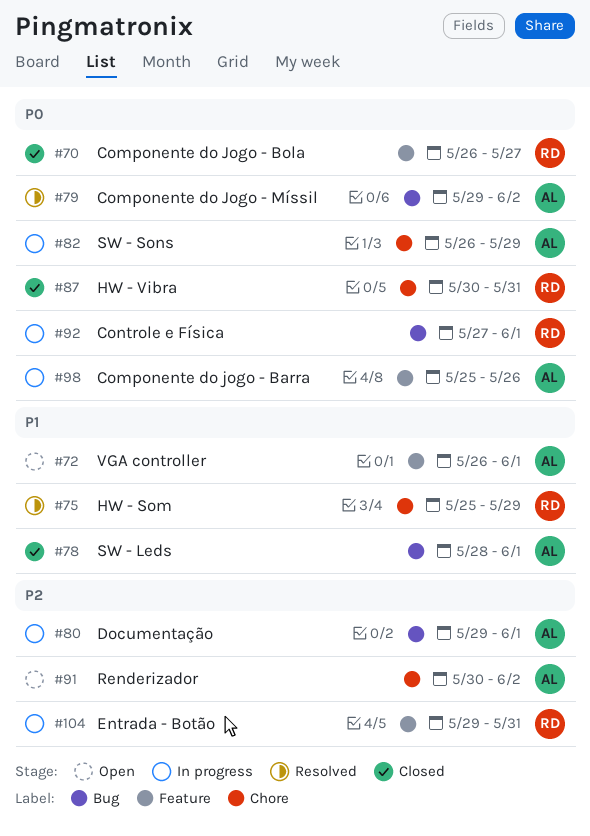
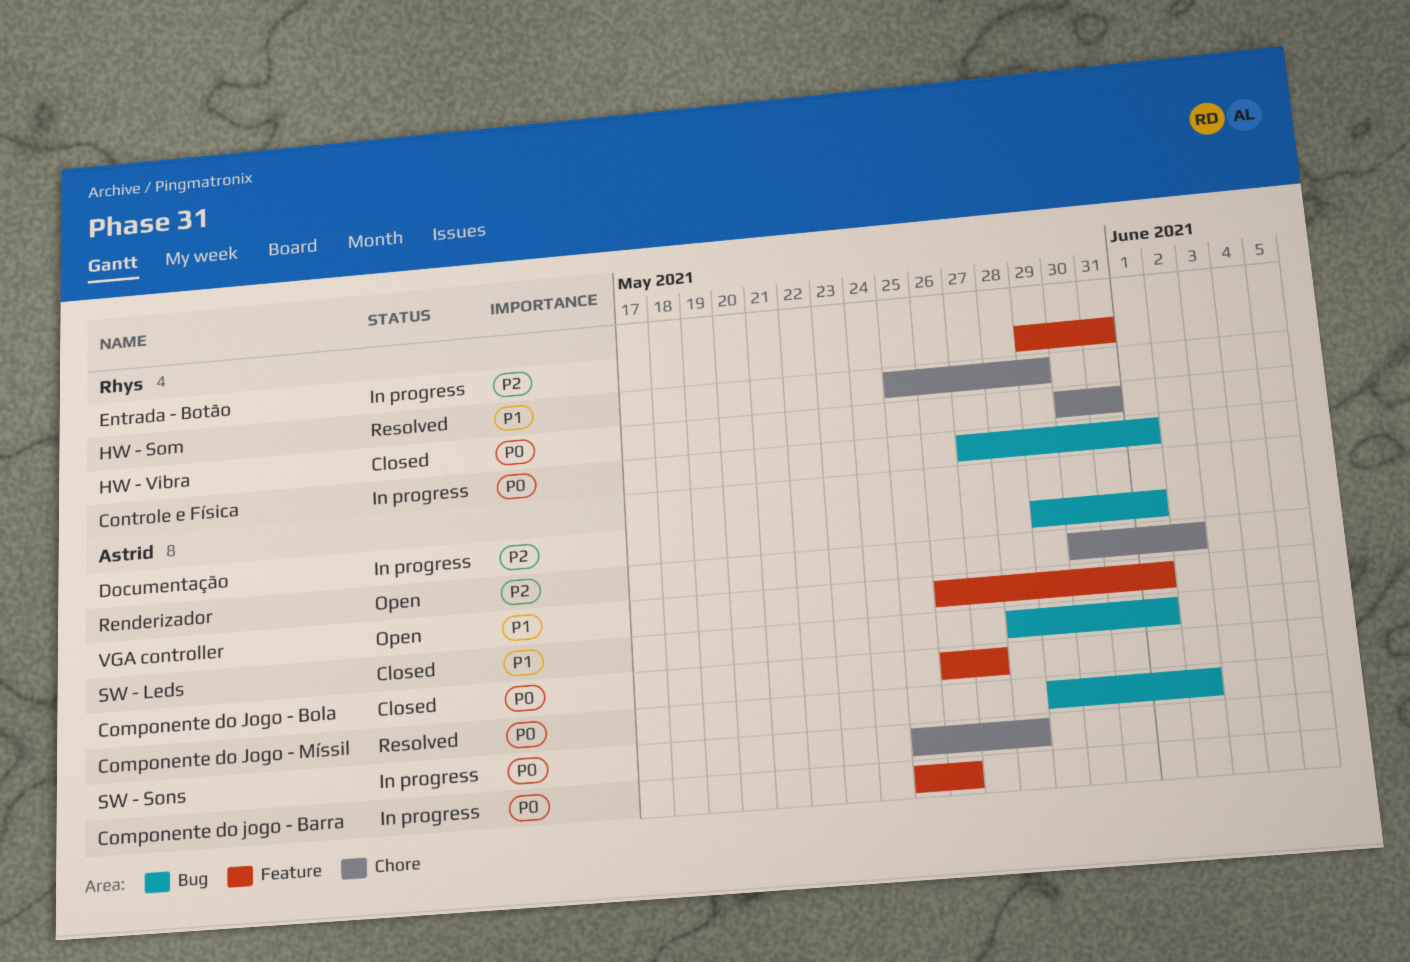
Componente do Jogo - Bola, owner: Rhys -> Astrid
SW - Sons, start: May 26 -> May 25
SW - Sons, due: May 29 -> May 28

